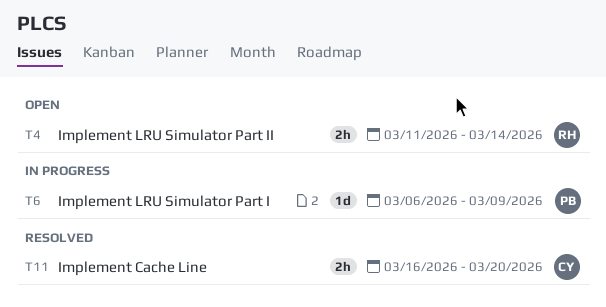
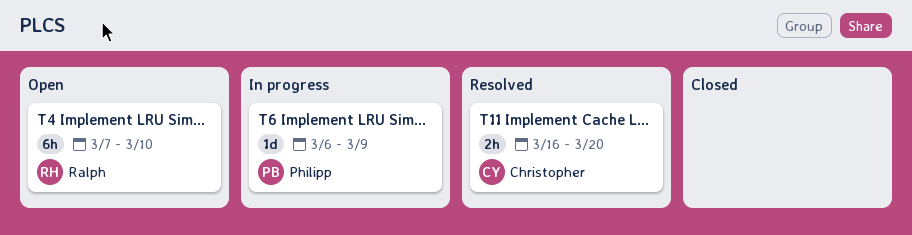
T4, estimate: 2h -> 6h
T4, start: Mar 11 -> Mar 7
T4, due: Mar 14 -> Mar 10

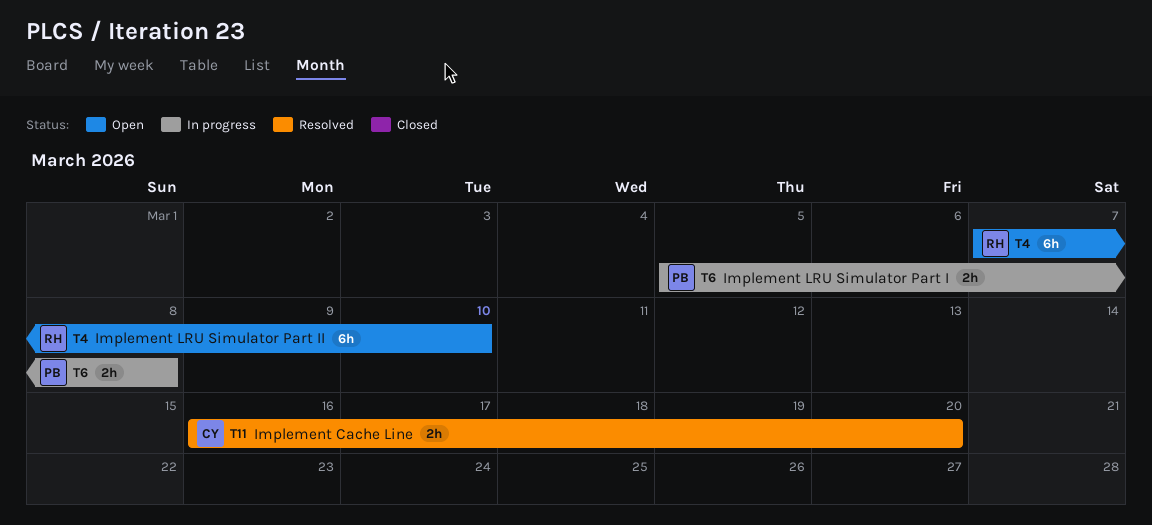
T6, estimate: 1d -> 2h
T6, start: Mar 6 -> Mar 5
T6, due: Mar 9 -> Mar 8

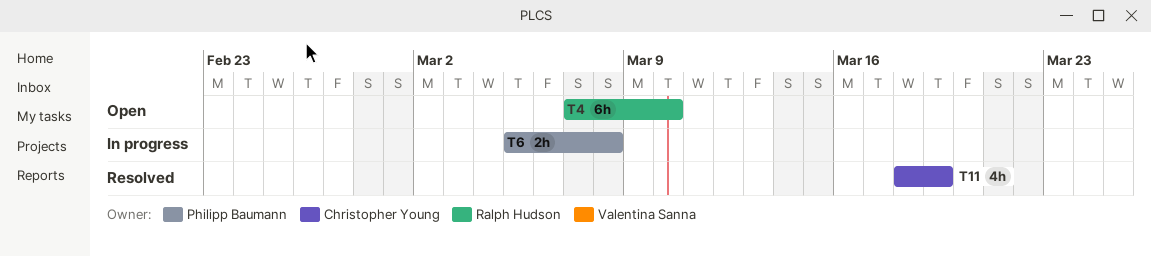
T11, estimate: 2h -> 4h
T11, start: Mar 16 -> Mar 18
T11, due: Mar 20 -> Mar 19

